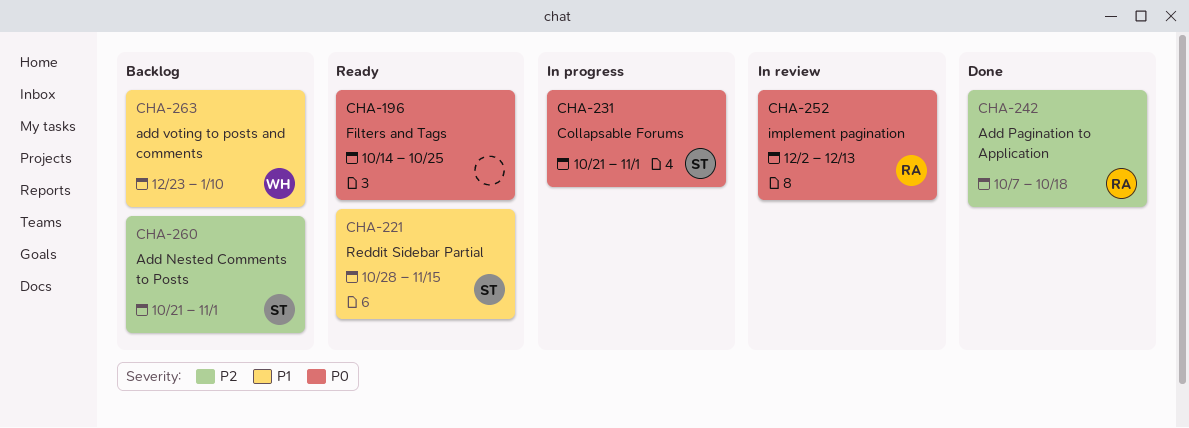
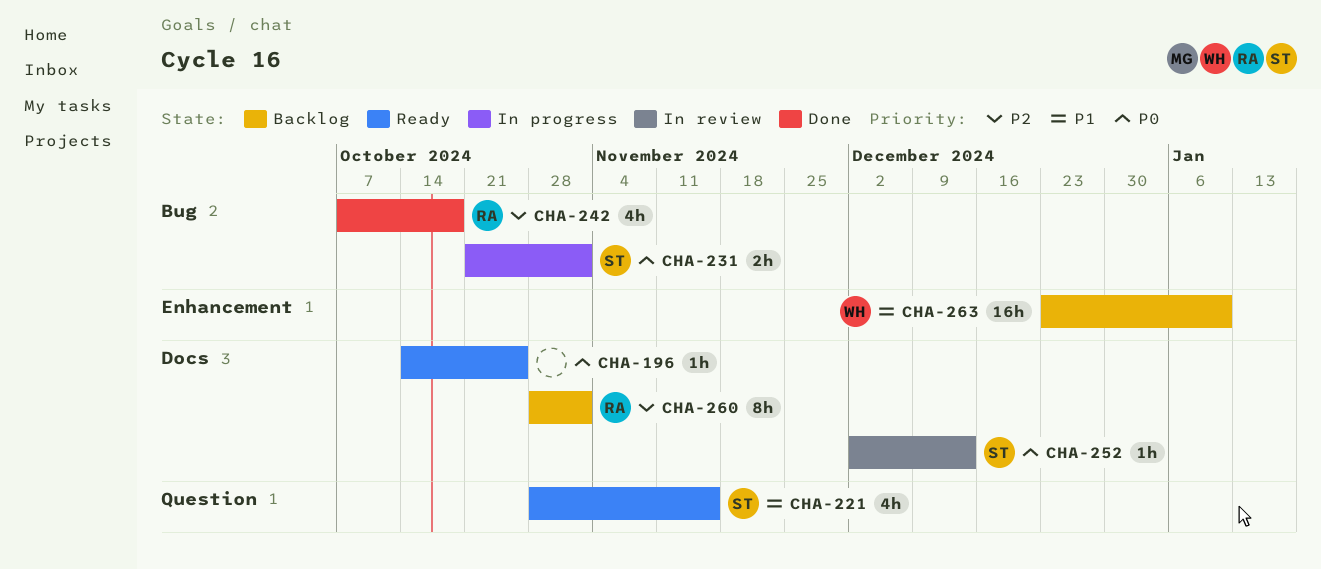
CHA-252, owner: RA -> ST
CHA-260, owner: ST -> RA
CHA-260, start: Oct 21 -> Oct 28

